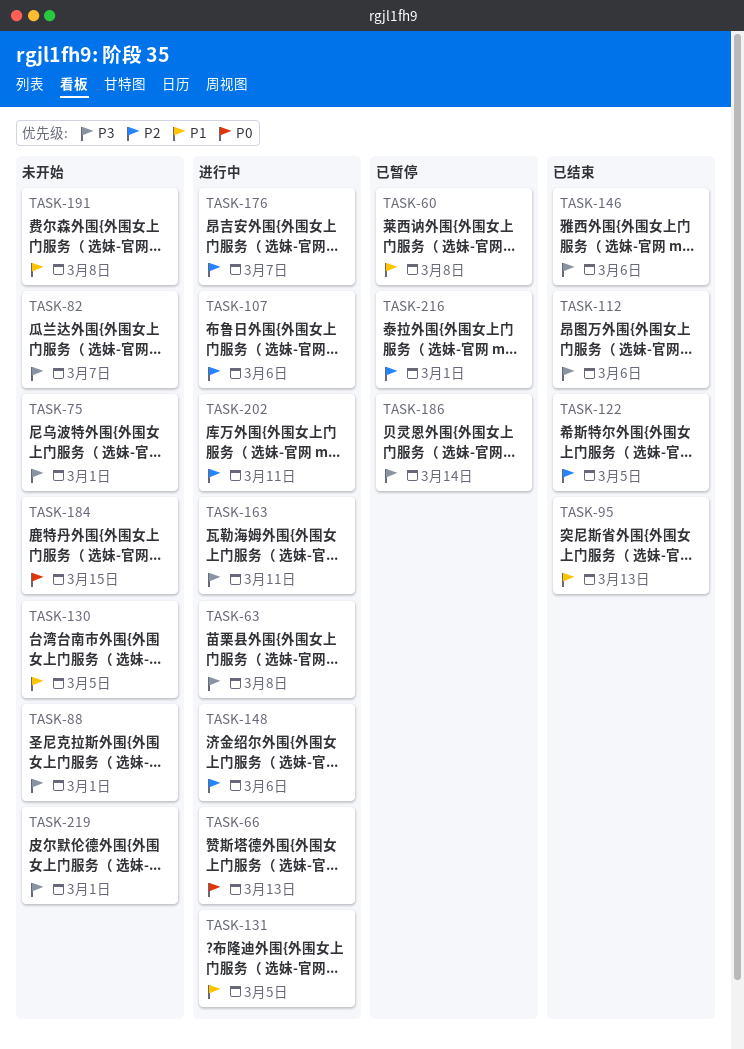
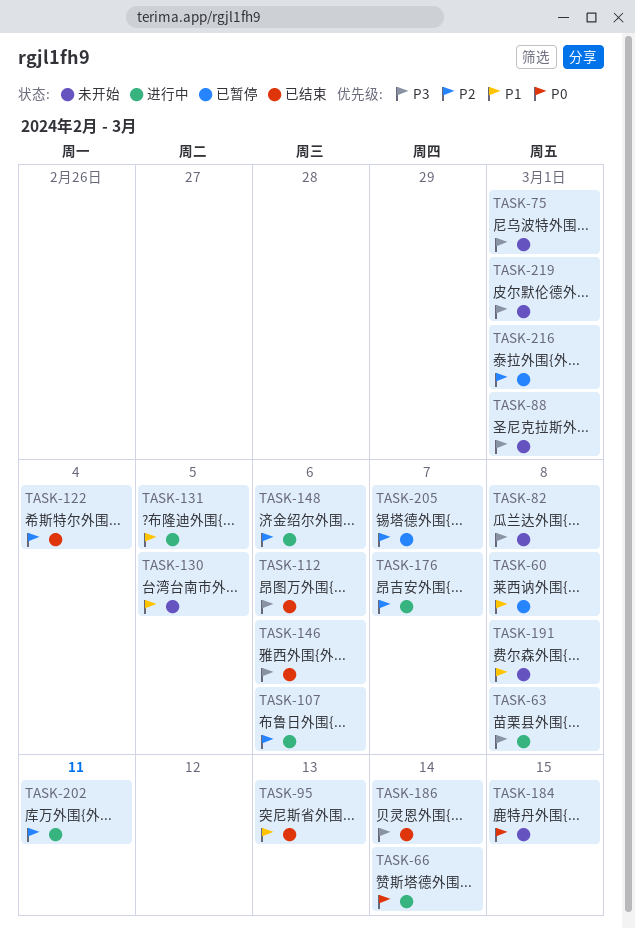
TASK-66, due: Mar 13 -> Mar 14
TASK-82, due: Mar 7 -> Mar 8
TASK-122, due: Mar 5 -> Mar 4
TASK-163: present -> none
TASK-186, status: 已暂停 -> 已结束
TASK-205: none -> present

